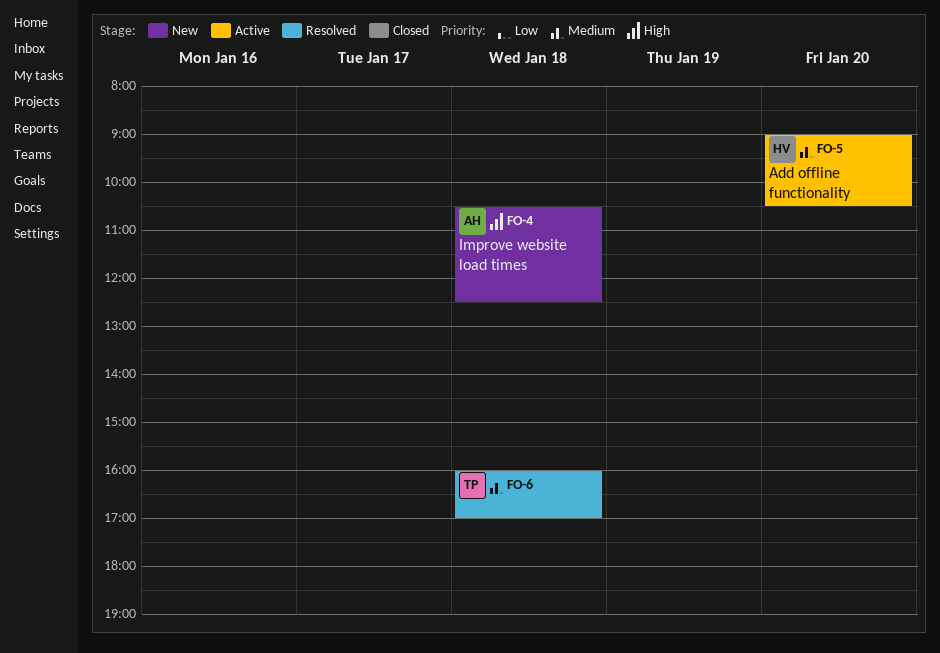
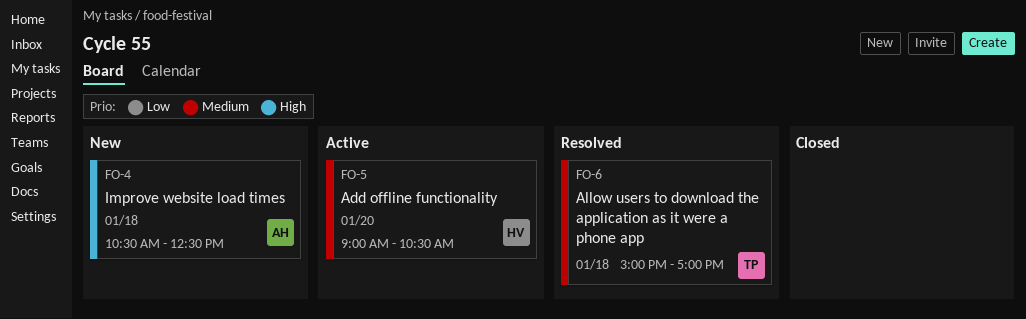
FO-6, begins: 16:00 -> 15:00

